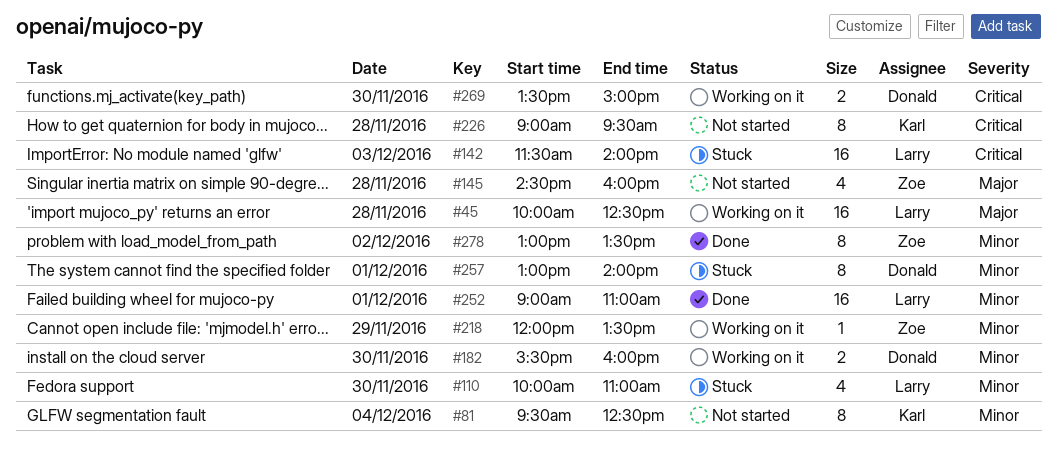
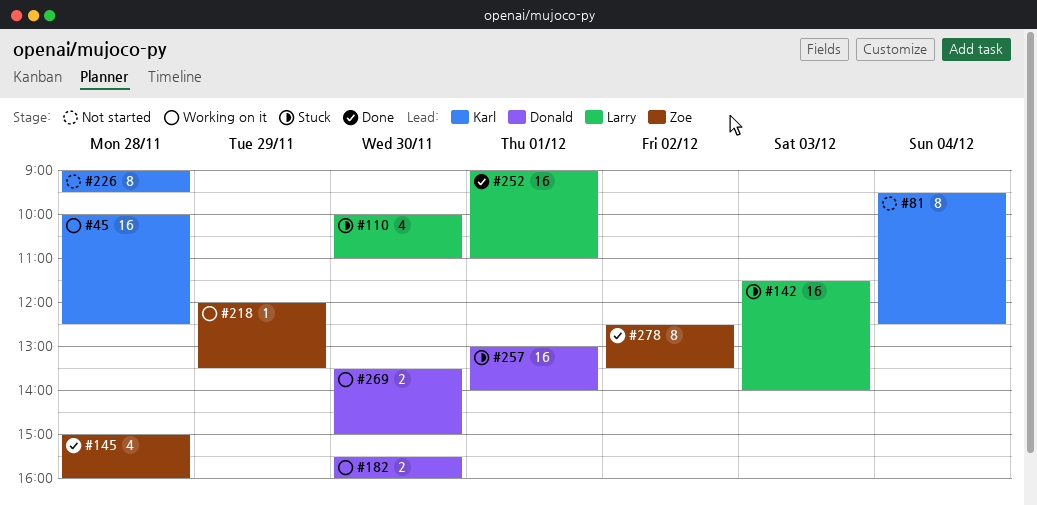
#45, owner: Larry -> Karl
#145, status: Not started -> Done
#145, begins: 14:30 -> 15:00
#257, estimate: 8 -> 16
#278, begins: 13:00 -> 12:30

